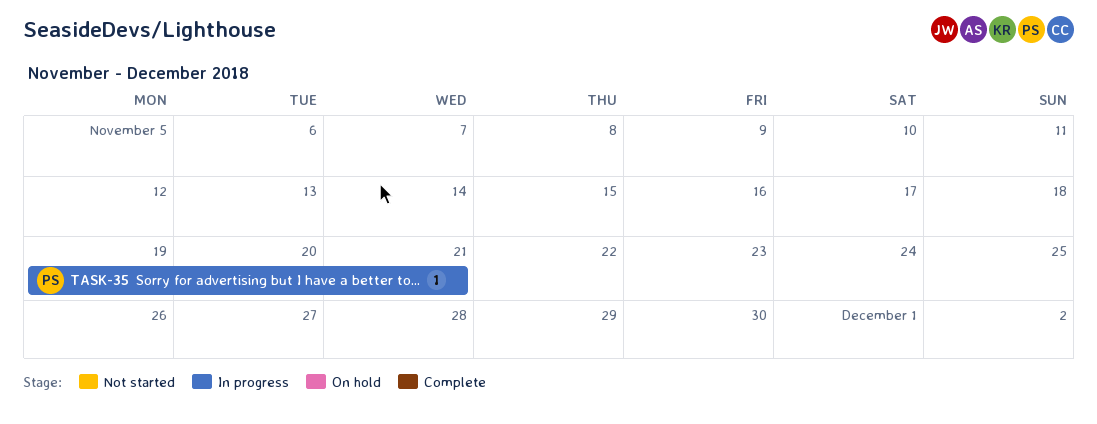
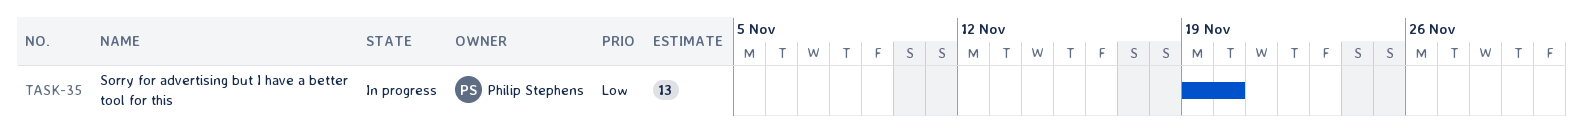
TASK-35, estimate: 1 -> 13
TASK-35, due: Nov 21 -> Nov 20

